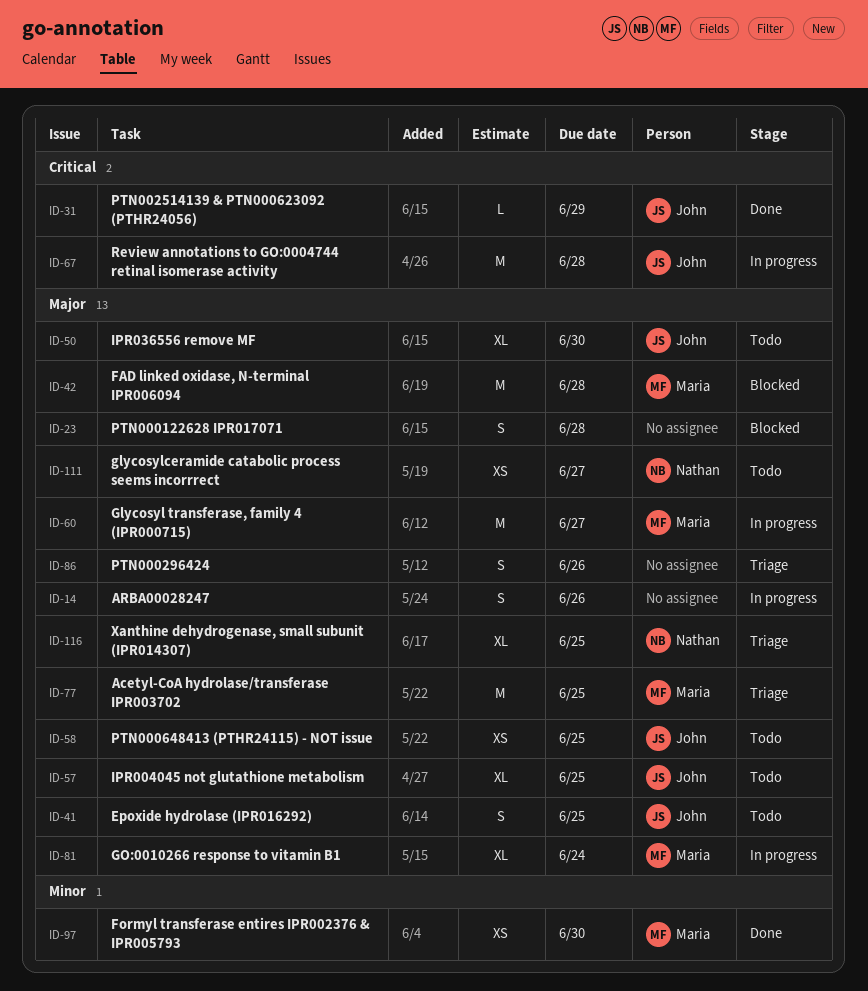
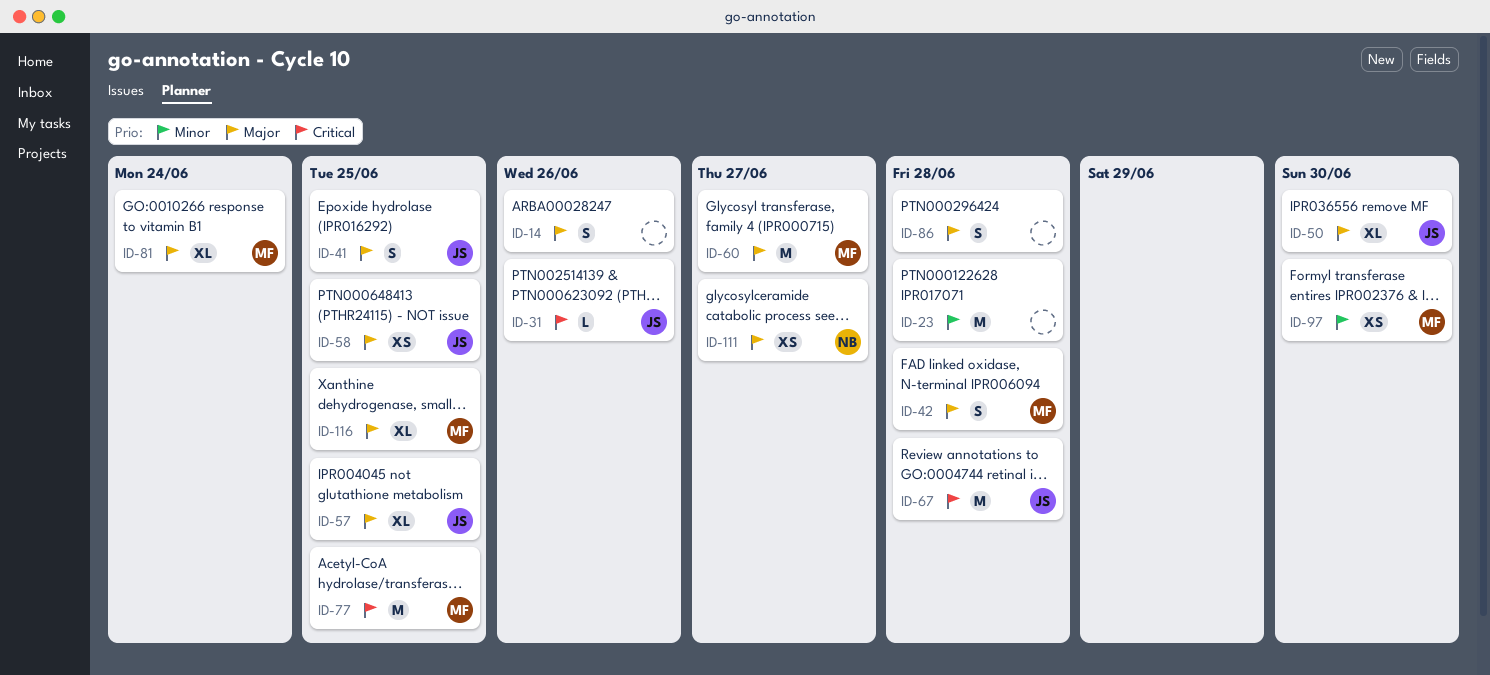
ID-23, priority: Major -> Minor
ID-23, estimate: S -> M
ID-31, due: Jun 29 -> Jun 26
ID-42, estimate: M -> S
ID-77, priority: Major -> Critical
ID-86, due: Jun 26 -> Jun 28
ID-116, owner: Nathan -> Maria

